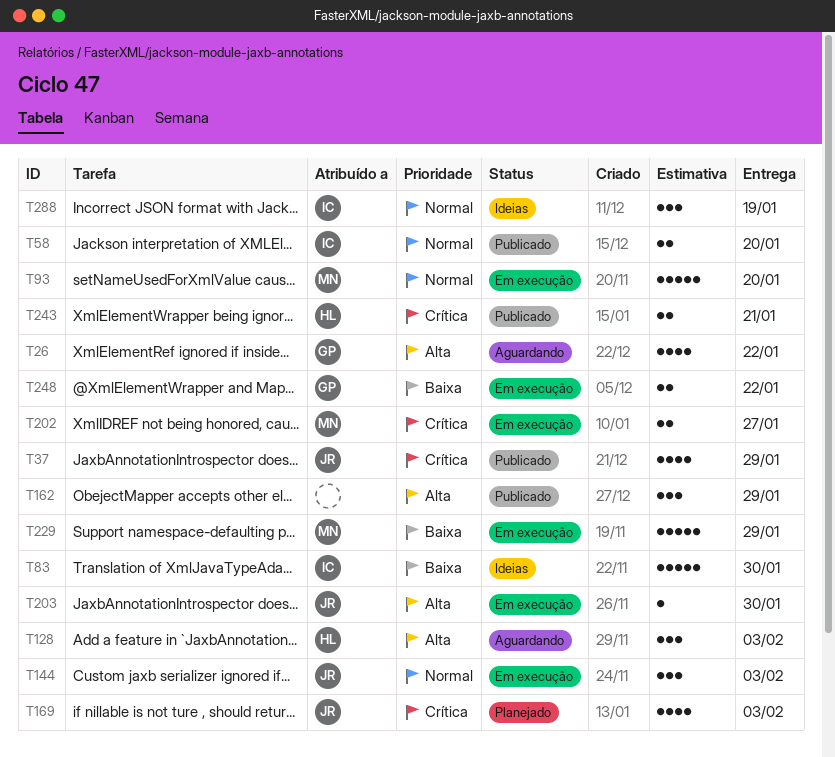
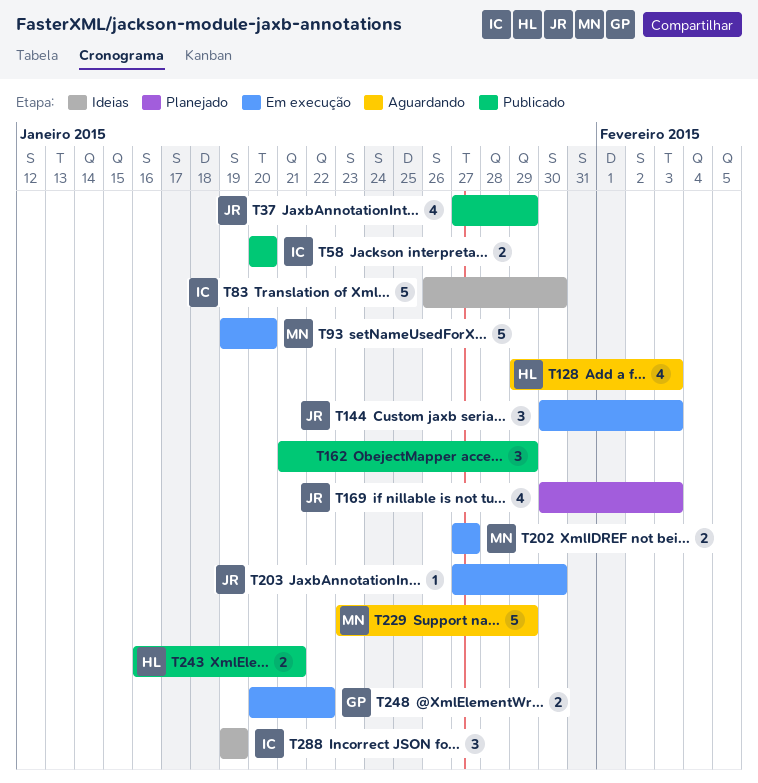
T26: present -> none
T128, estimate: 3 -> 4
T229, status: Em execução -> Aguardando

